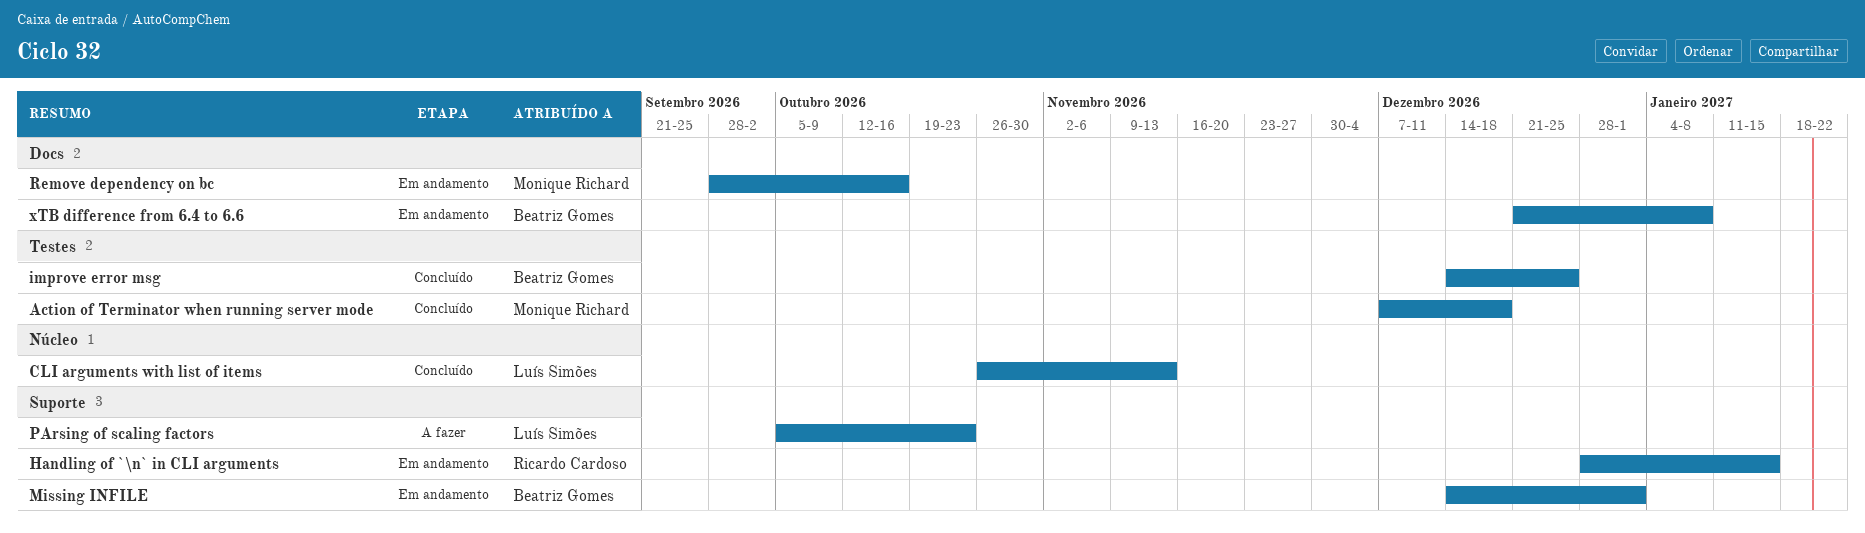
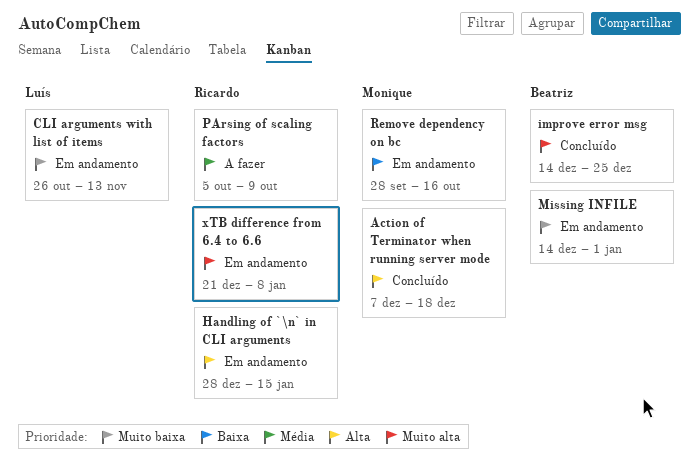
CLI arguments with list of items, status: Concluído -> Em andamento
PArsing of scaling factors, owner: Luís Simões -> Ricardo Cardoso
PArsing of scaling factors, due: Oct 23 -> Oct 9
xTB difference from 6.4 to 6.6, owner: Beatriz Gomes -> Ricardo Cardoso

